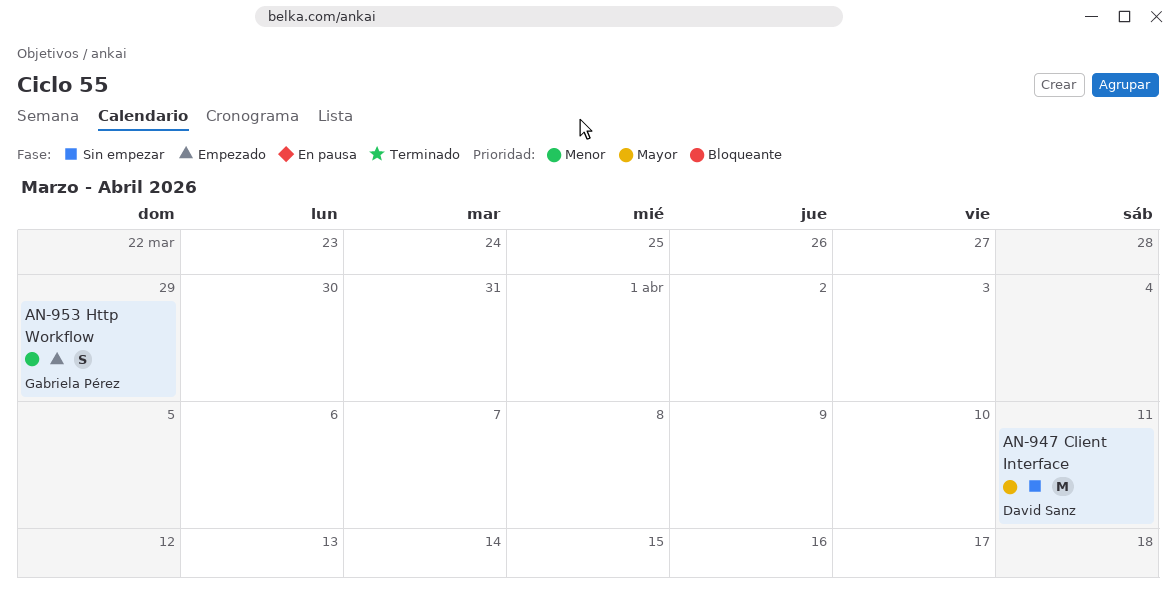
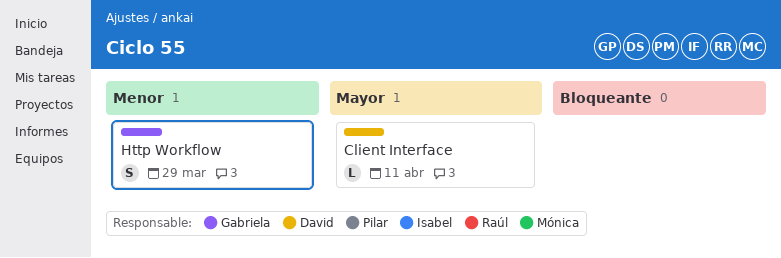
Client Interface, estimate: M -> L

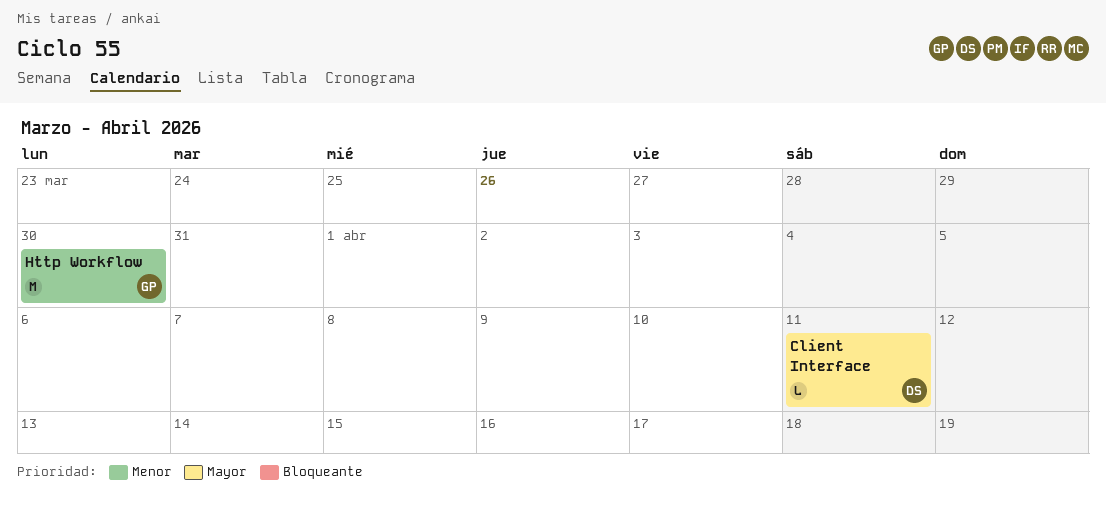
Http Workflow, estimate: S -> M
Http Workflow, due: Mar 29 -> Mar 30

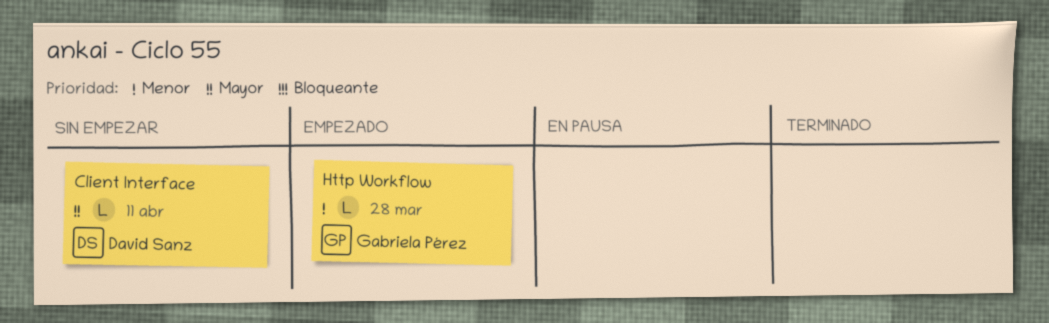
Http Workflow, estimate: M -> L
Http Workflow, due: Mar 30 -> Mar 28

